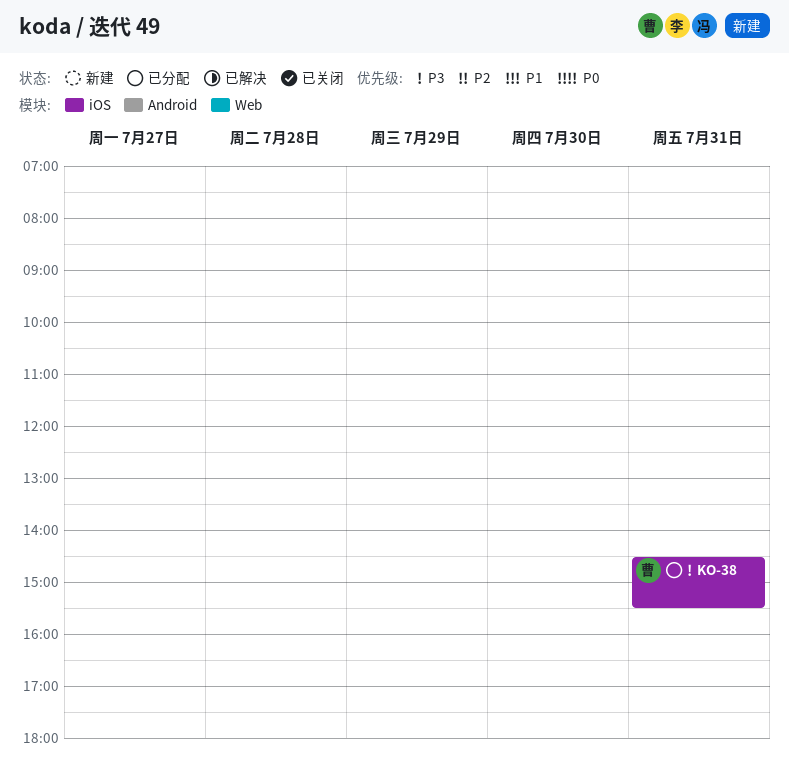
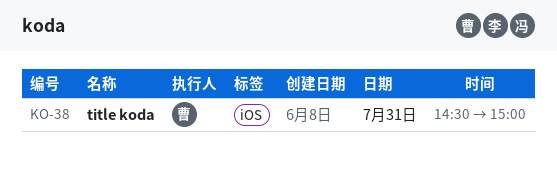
KO-38, ends: 15:30 -> 15:00

